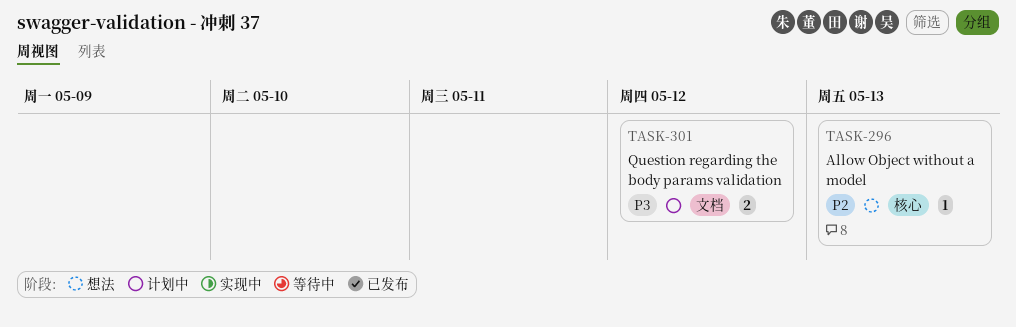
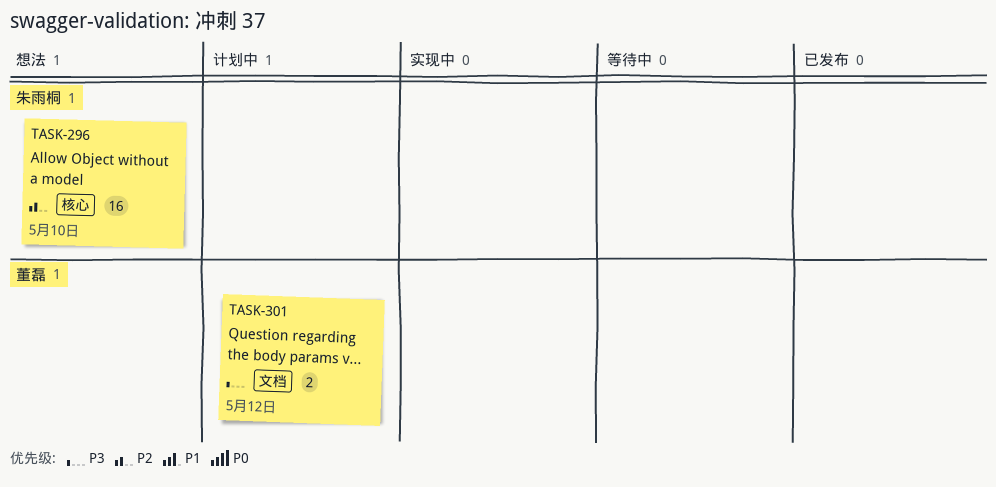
TASK-296, estimate: 1 -> 16
TASK-296, due: May 13 -> May 10

